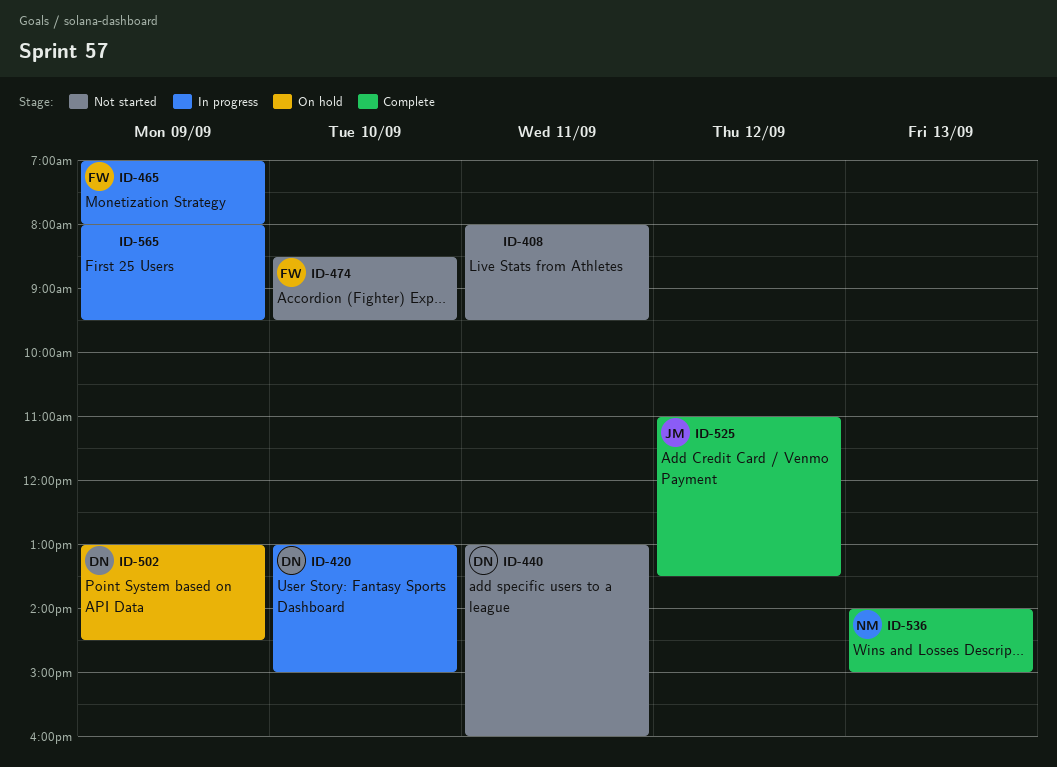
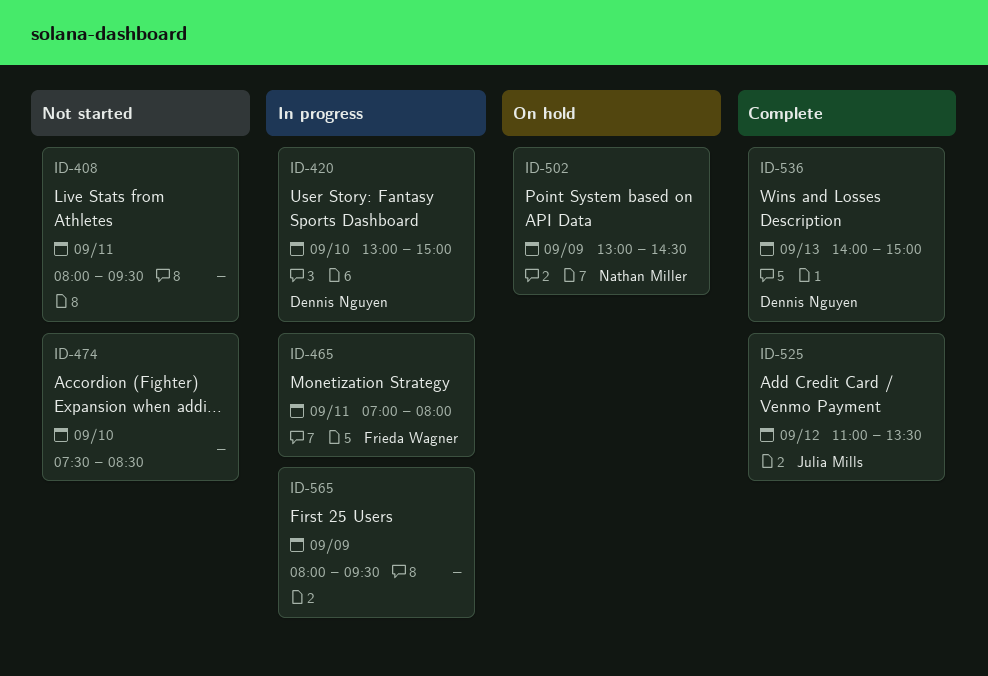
ID-440: present -> none
ID-465, day: Sep 9 -> Sep 11
ID-474, owner: Frieda Wagner -> none
ID-474, begins: 08:30 -> 07:30
ID-474, ends: 09:30 -> 08:30
ID-502, owner: Dennis Nguyen -> Nathan Miller
ID-536, owner: Nathan Miller -> Dennis Nguyen

